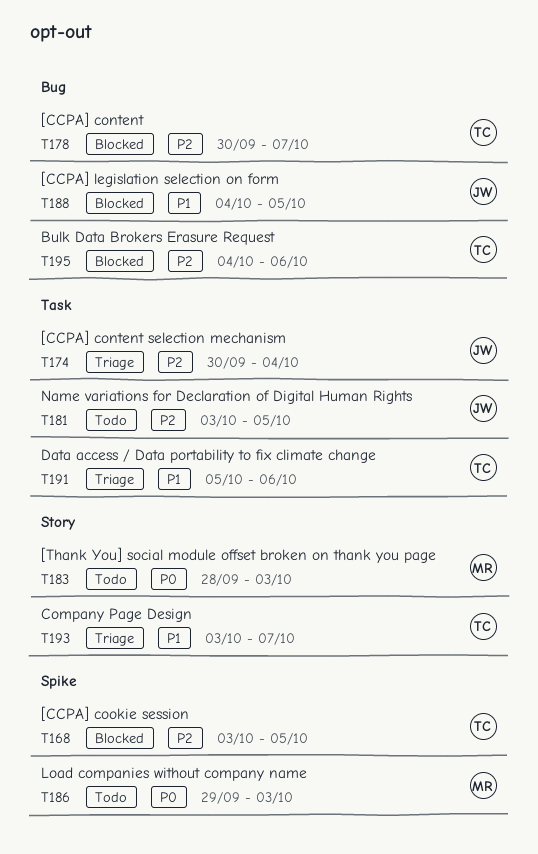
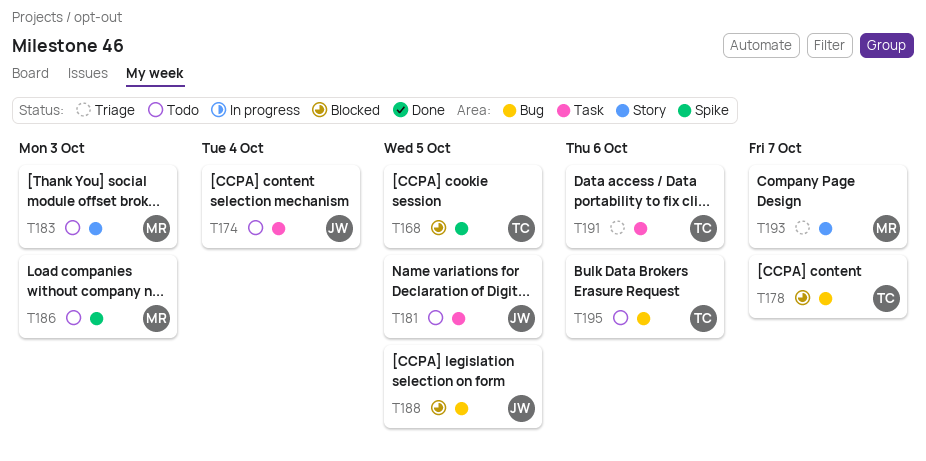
T174, status: Triage -> Todo
T193, owner: TC -> MR
T195, status: Blocked -> Todo

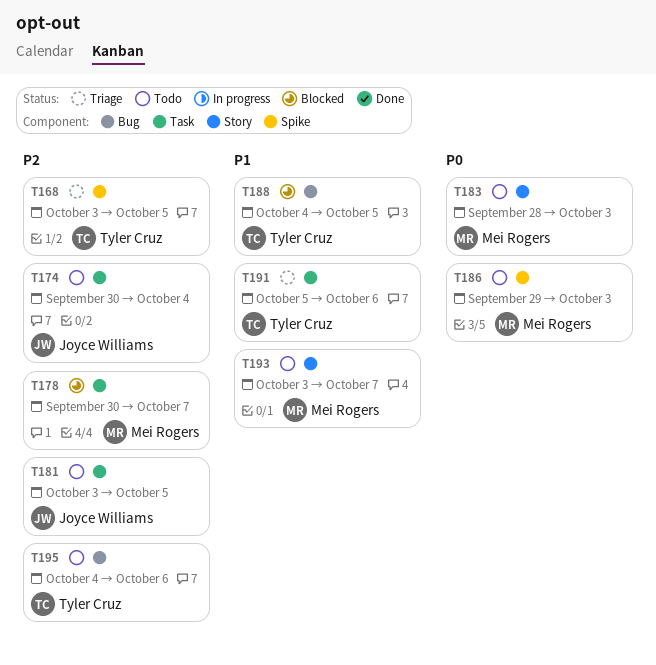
T168, status: Blocked -> Triage
T178, owner: Tyler Cruz -> Mei Rogers
T178, label: Bug -> Task
T188, owner: Joyce Williams -> Tyler Cruz
T193, status: Triage -> Todo

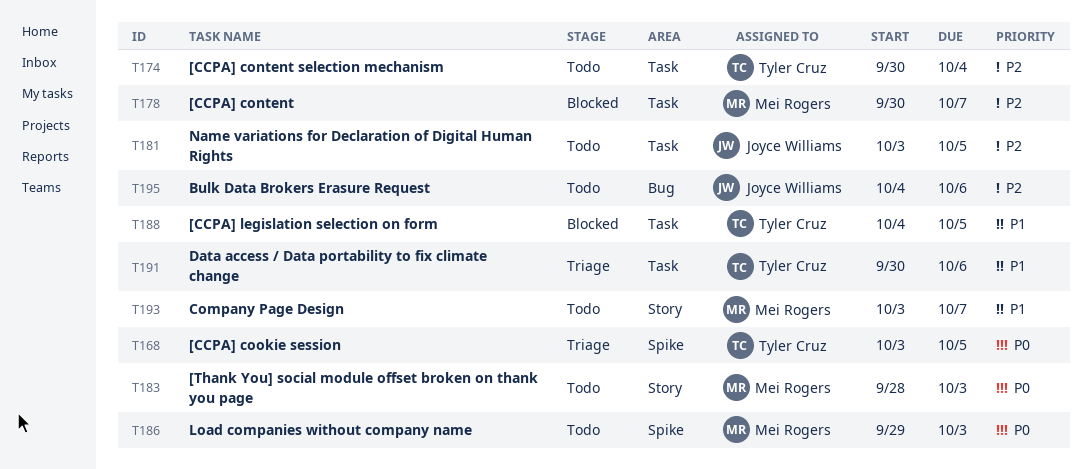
T168, priority: P2 -> P0
T174, owner: Joyce Williams -> Tyler Cruz
T188, label: Bug -> Task
T191, start: Oct 5 -> Sep 30
T195, owner: Tyler Cruz -> Joyce Williams

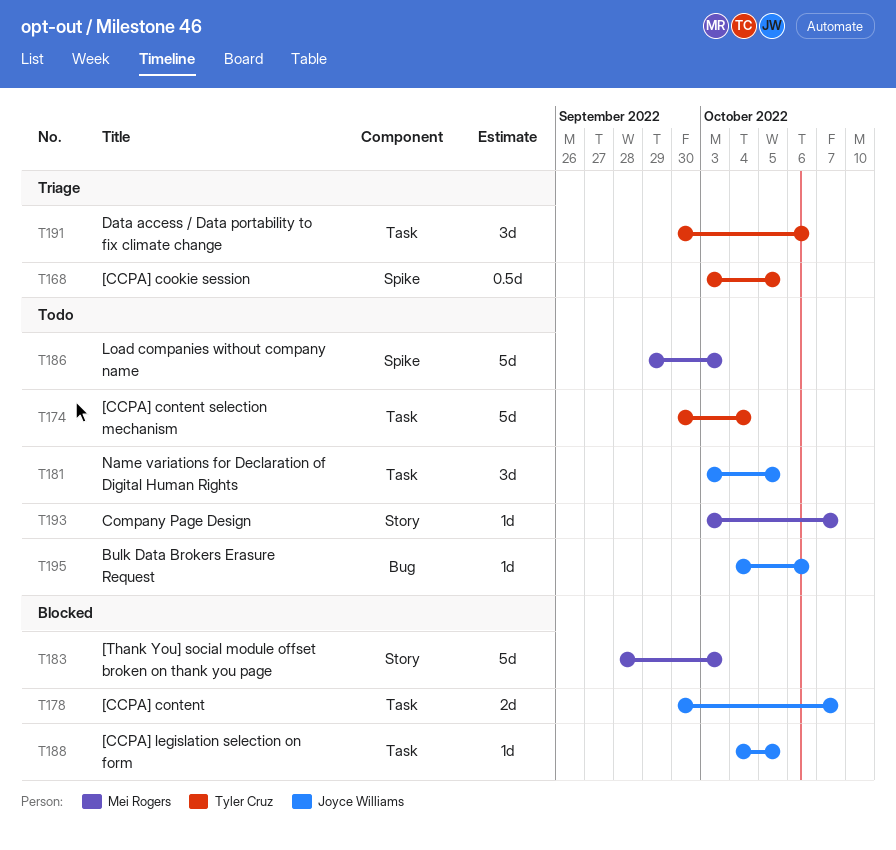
T178, owner: Mei Rogers -> Joyce Williams
T183, status: Todo -> Blocked
T188, owner: Tyler Cruz -> Joyce Williams

